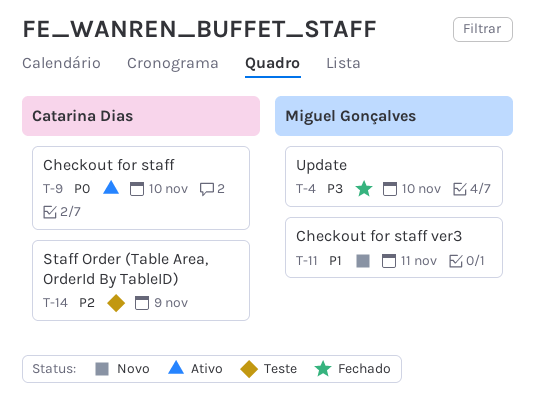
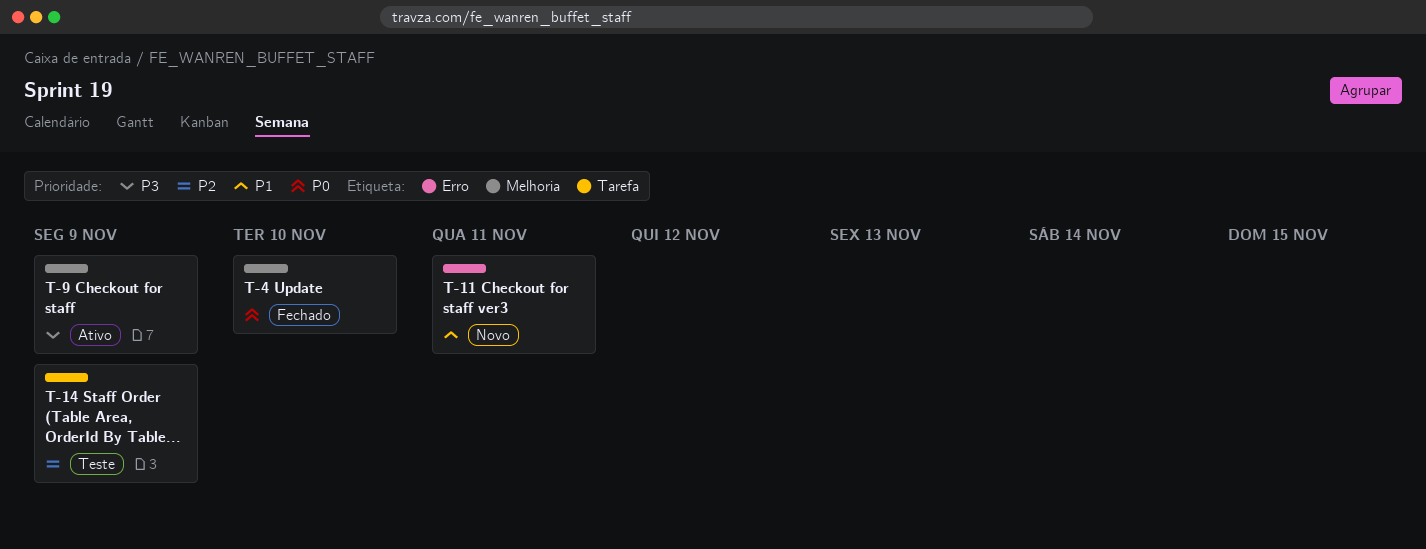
T-4, priority: P3 -> P0
T-9, priority: P0 -> P3
T-9, due: Nov 10 -> Nov 9

